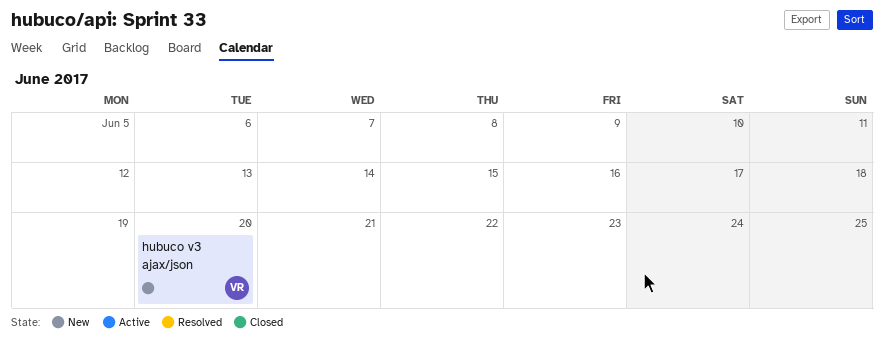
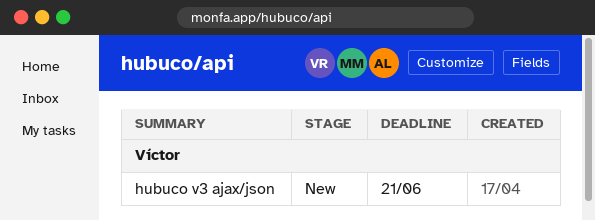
hubuco v3 ajax/json, due: Jun 20 -> Jun 21

